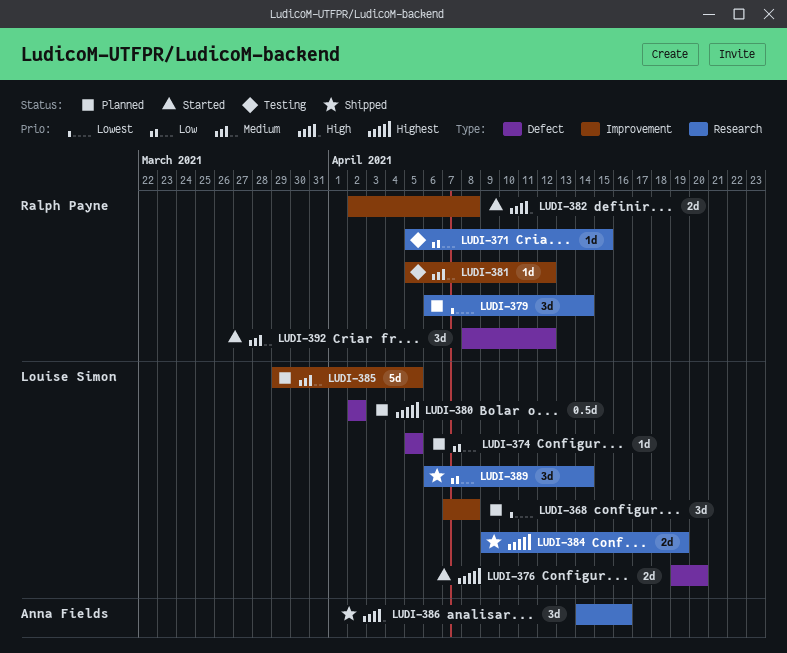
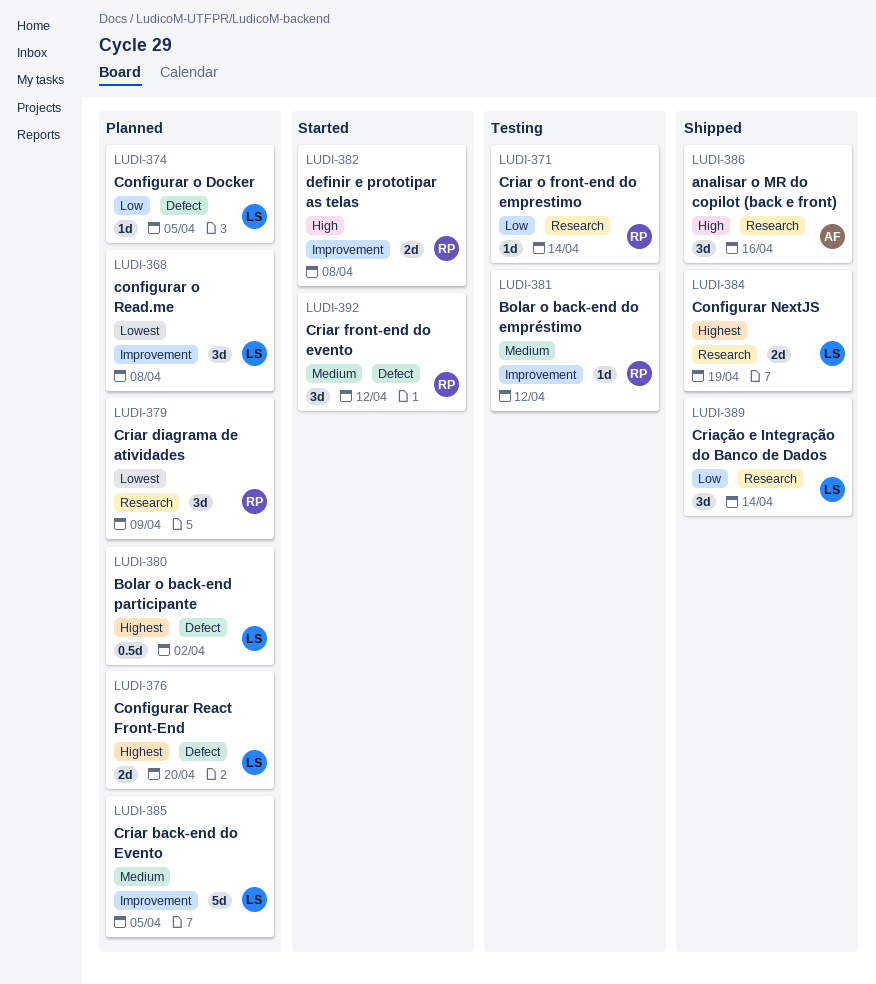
LUDI-371, due: Apr 15 -> Apr 14
LUDI-376, status: Started -> Planned
LUDI-379, due: Apr 14 -> Apr 9

